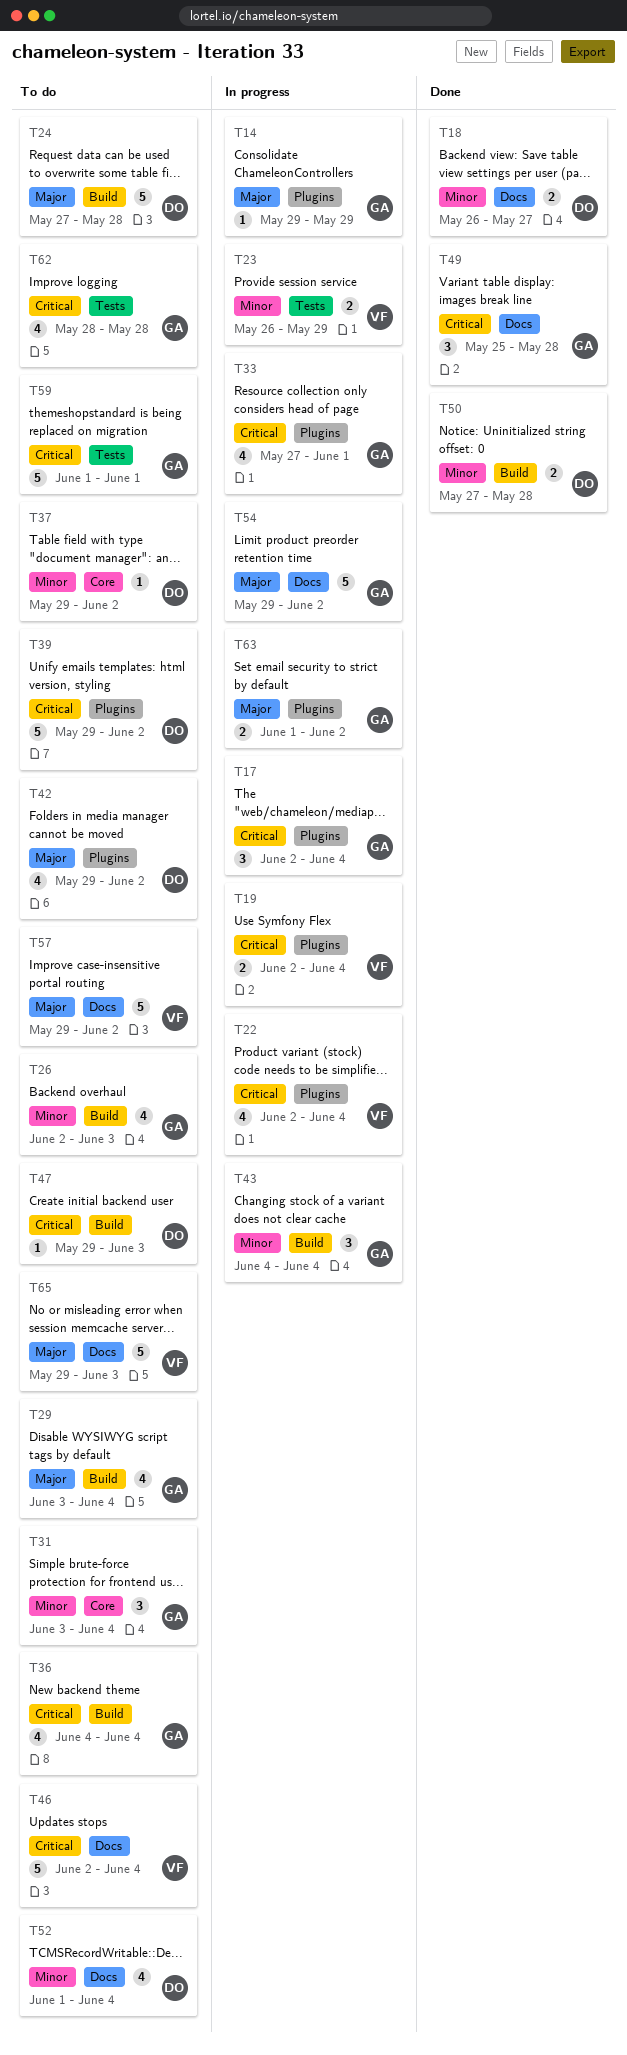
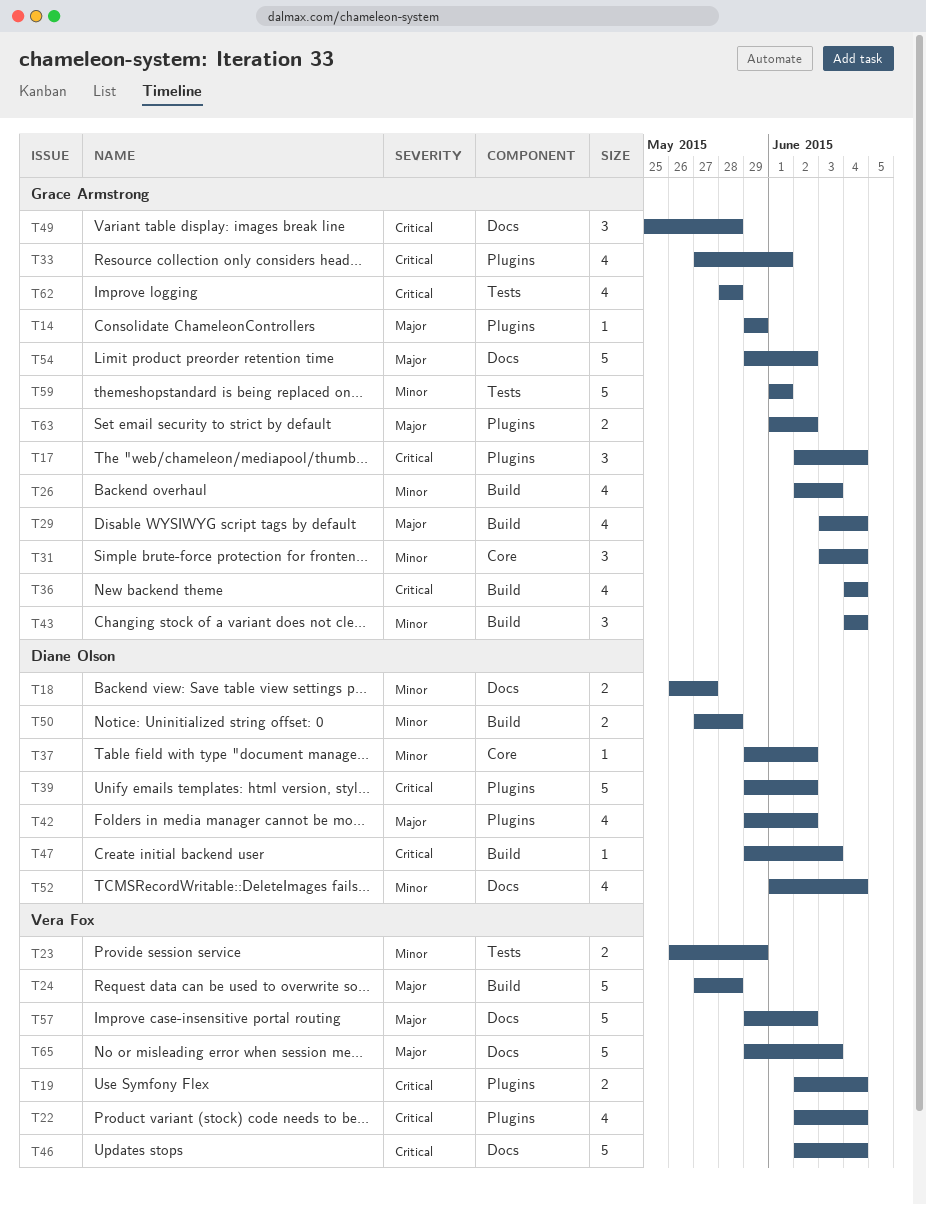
T24, owner: Diane Olson -> Vera Fox
T59, priority: Critical -> Minor

